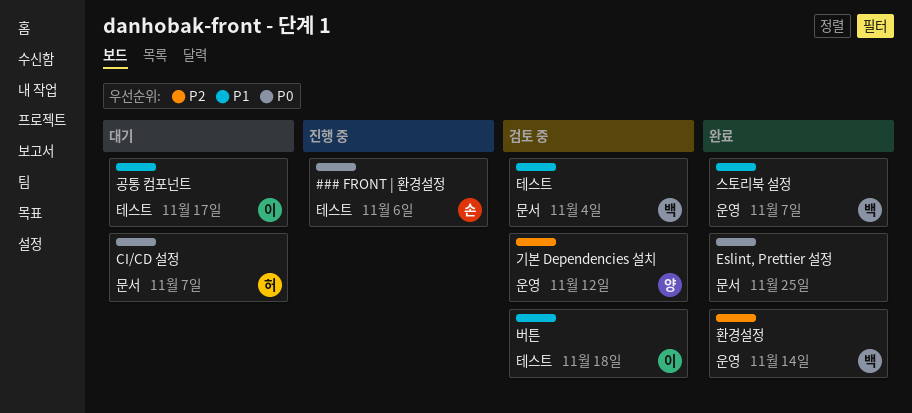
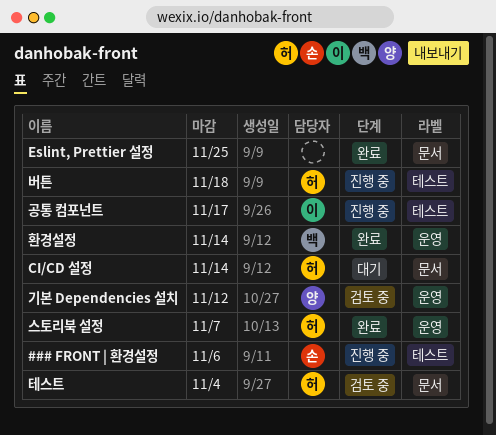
CI/CD 설정, due: Nov 7 -> Nov 14
공통 컴포넌트, status: 대기 -> 진행 중
버튼, status: 검토 중 -> 진행 중
버튼, owner: 이 -> 허
스토리북 설정, owner: 백 -> 허
테스트, owner: 백 -> 허

